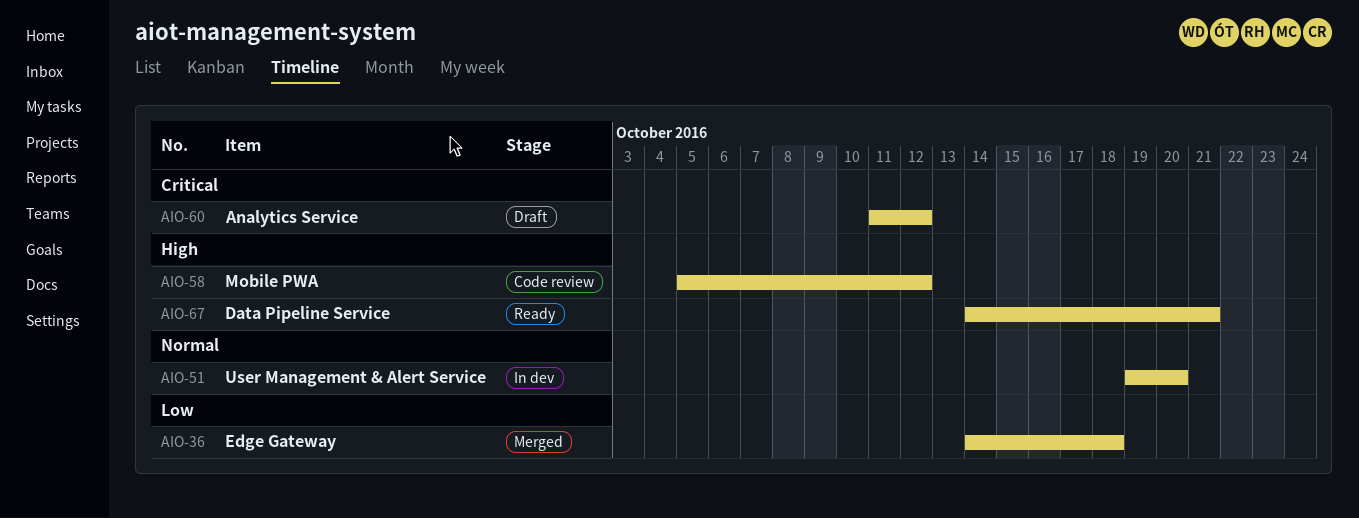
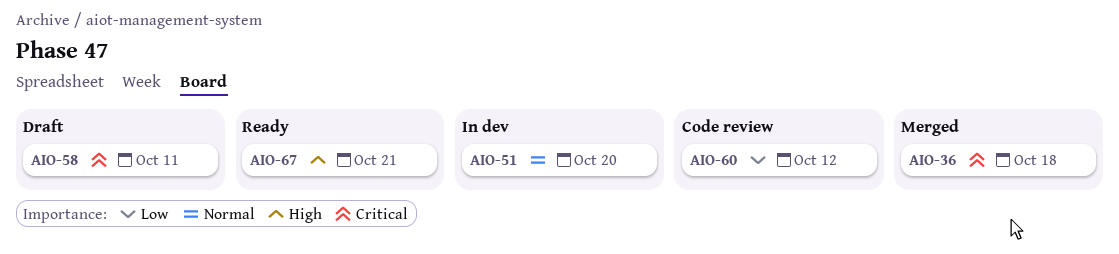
AIO-36, priority: Low -> Critical
AIO-58, status: Code review -> Draft
AIO-58, priority: High -> Critical
AIO-58, due: Oct 12 -> Oct 11
AIO-60, status: Draft -> Code review
AIO-60, priority: Critical -> Low

